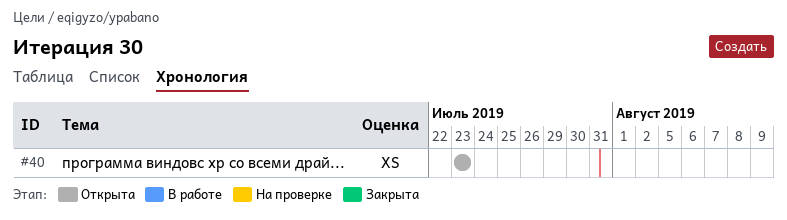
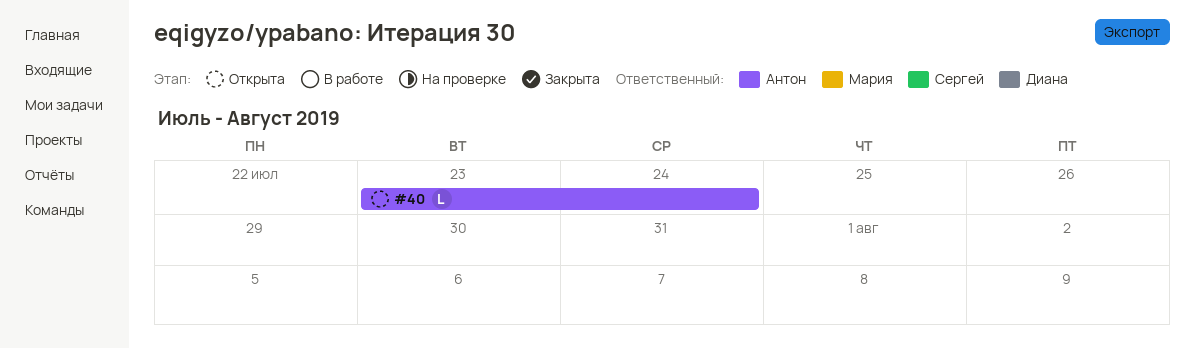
#40, estimate: XS -> L
#40, due: Jul 23 -> Jul 24

